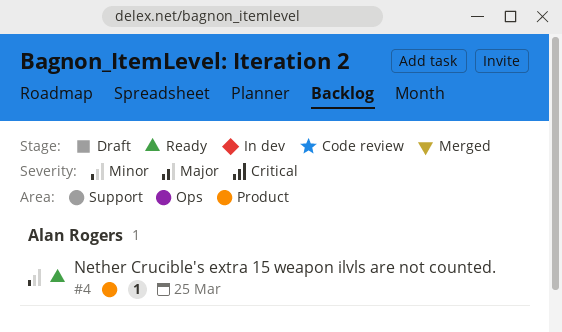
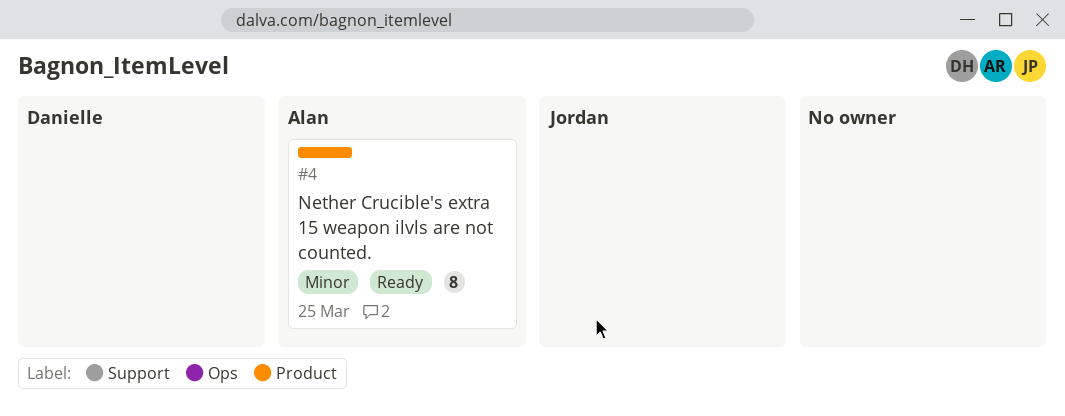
#4, estimate: 1 -> 8

